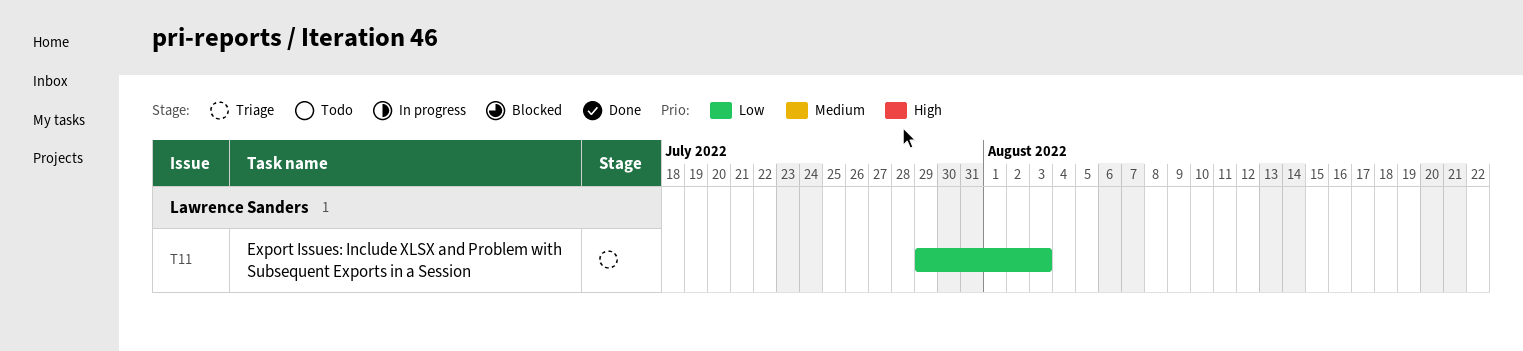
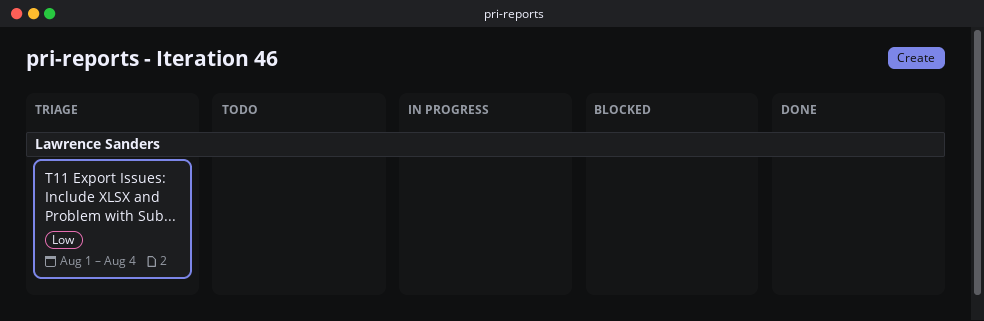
T11, start: Jul 29 -> Aug 1
T11, due: Aug 3 -> Aug 4

